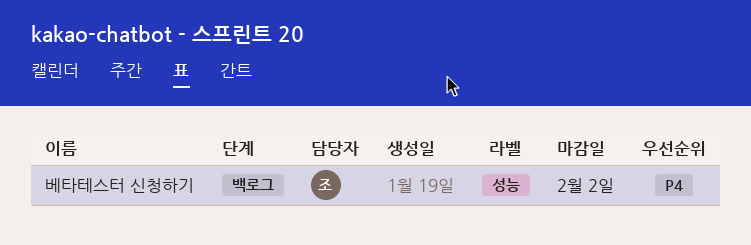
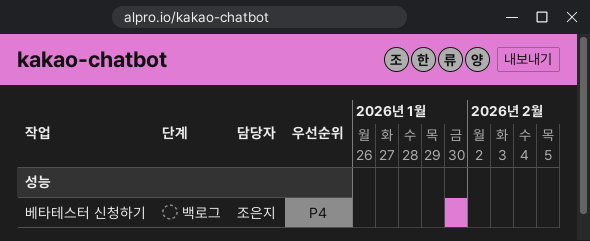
베타테스터 신청하기, due: Feb 2 -> Jan 30

